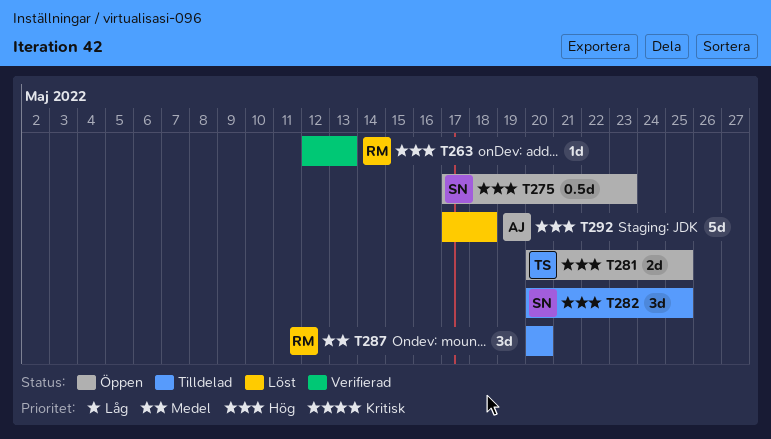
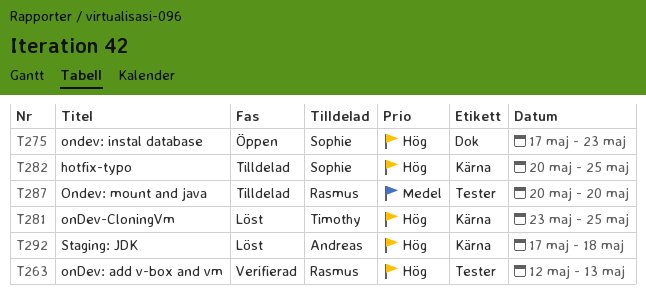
T281, status: Öppen -> Löst
T281, start: May 20 -> May 23

